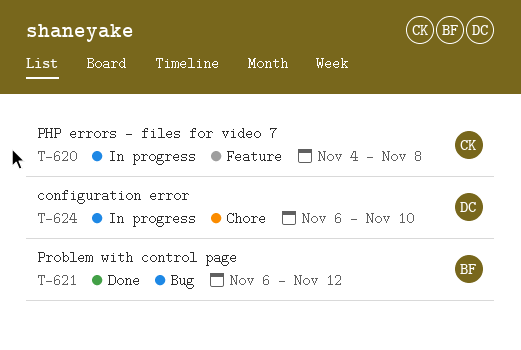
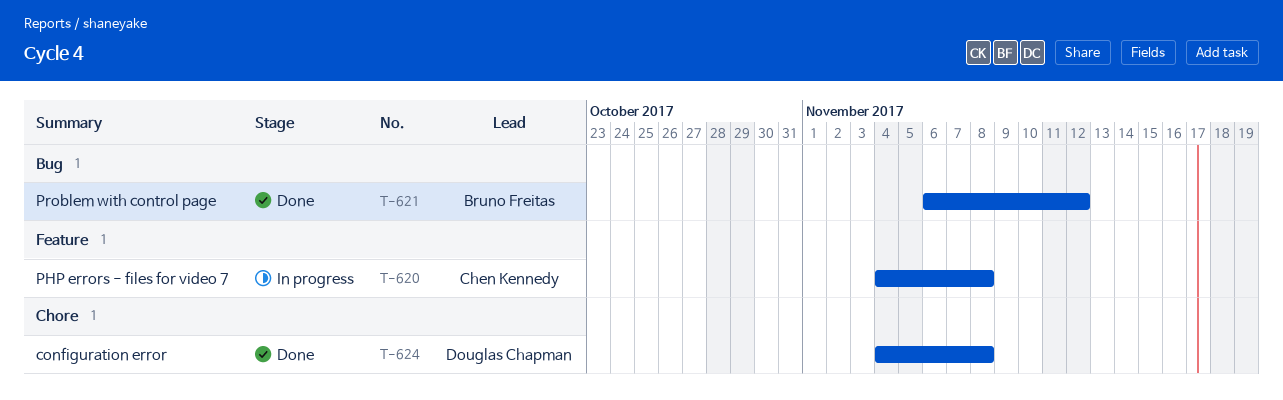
T-624, status: In progress -> Done
T-624, start: Nov 6 -> Nov 4
T-624, due: Nov 10 -> Nov 8

